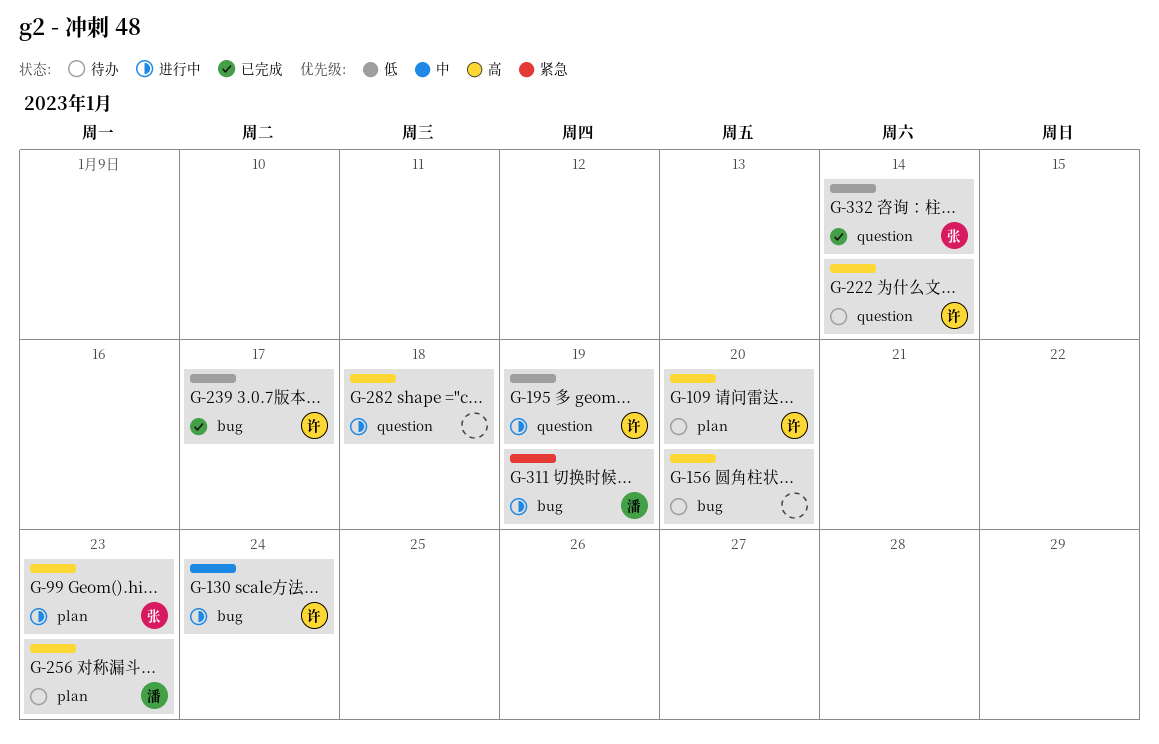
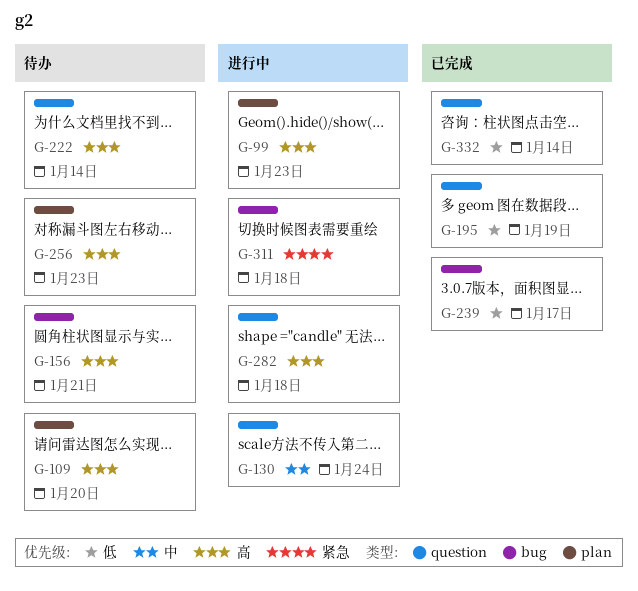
G-130, label: bug -> question
G-156, due: Jan 20 -> Jan 21
G-195, status: 进行中 -> 已完成
G-311, due: Jan 19 -> Jan 18

